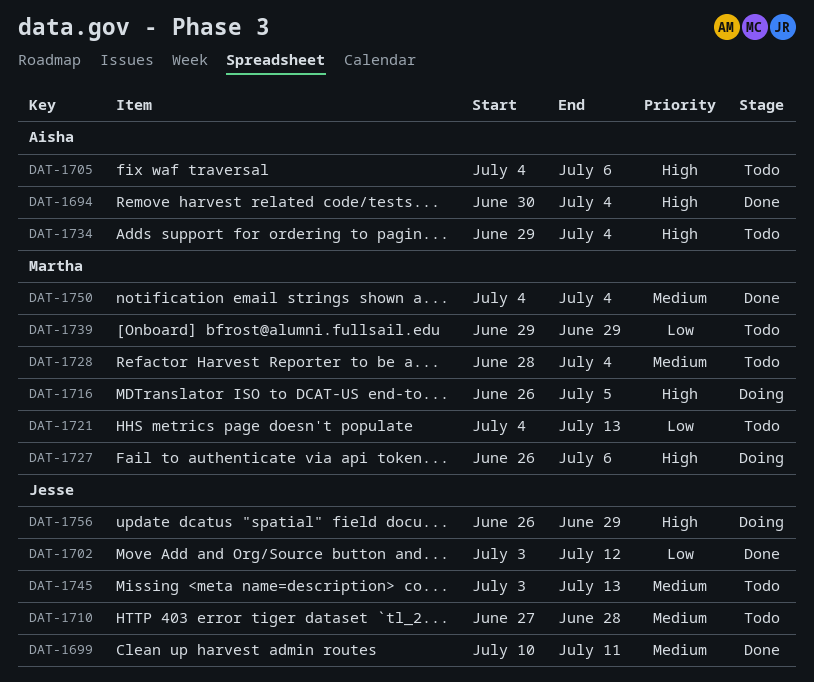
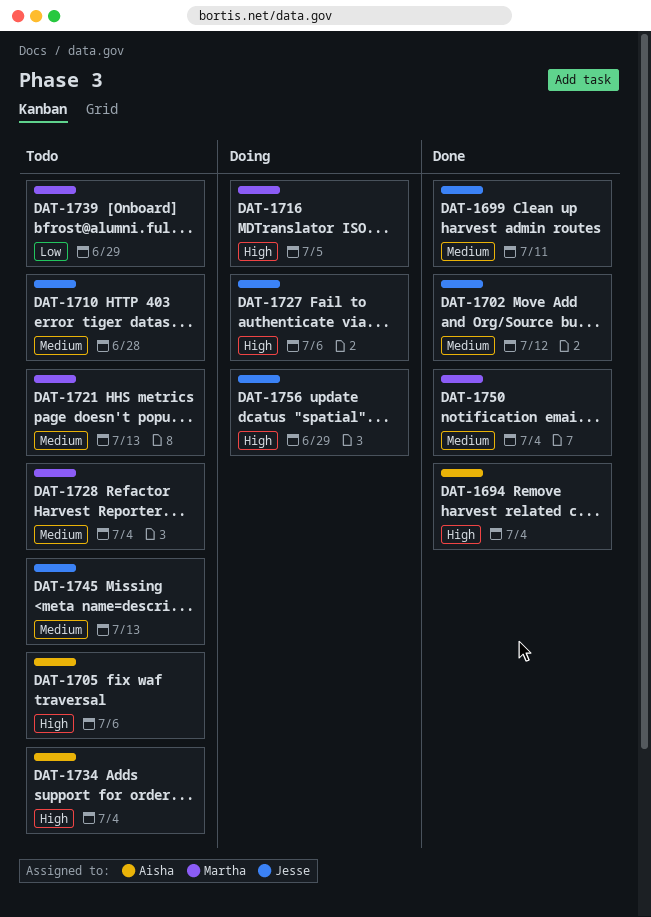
DAT-1702, priority: Low -> Medium
DAT-1721, priority: Low -> Medium
DAT-1727, owner: Martha -> Jesse

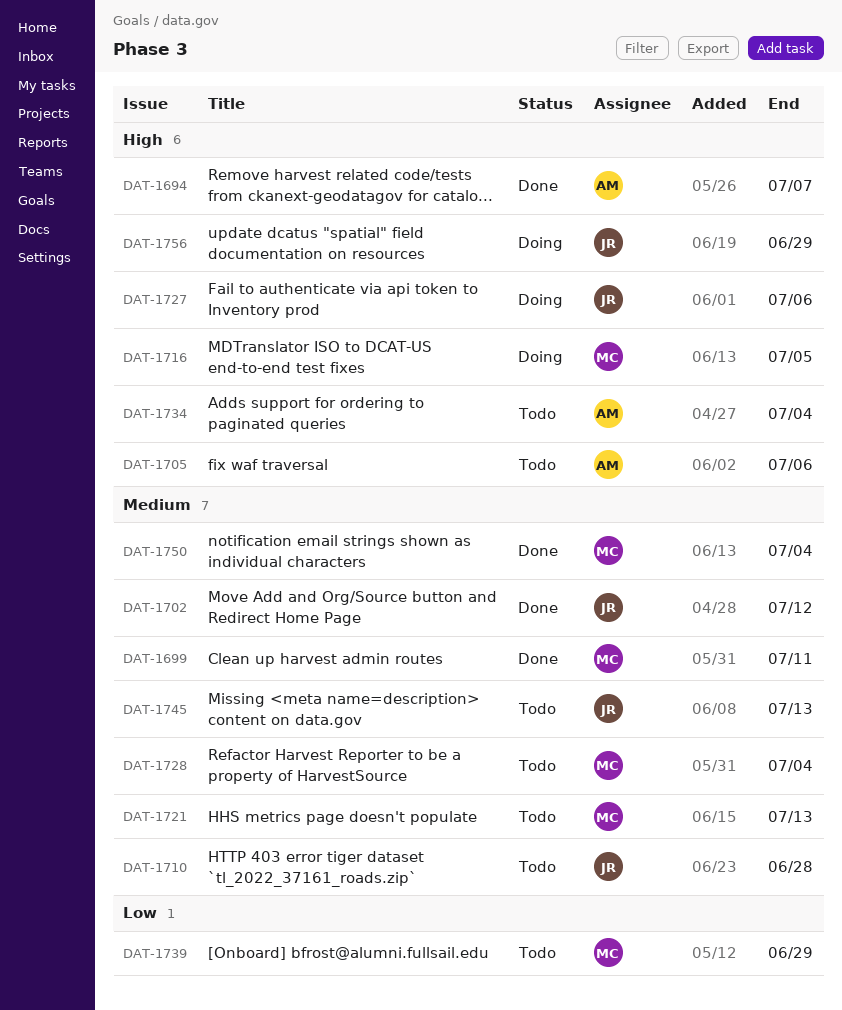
DAT-1694, due: Jul 4 -> Jul 7
DAT-1699, owner: Jesse -> Martha

